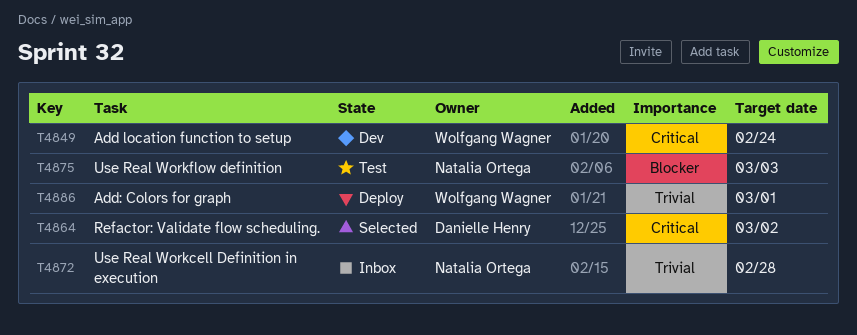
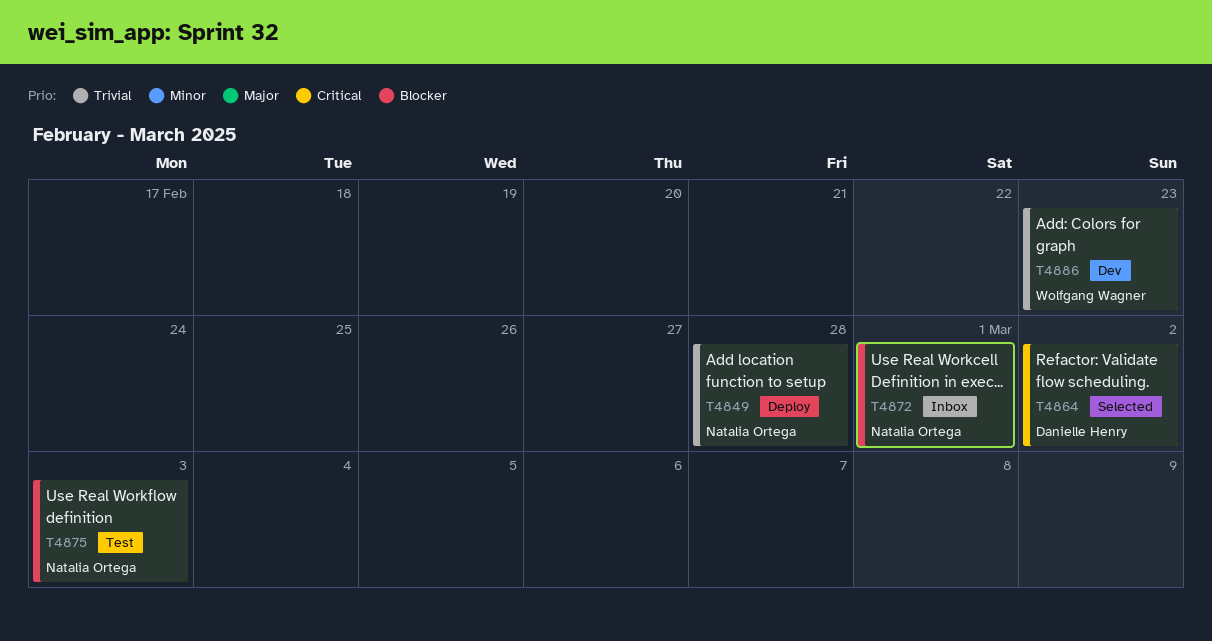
T4849, status: Dev -> Deploy
T4849, owner: Wolfgang Wagner -> Natalia Ortega
T4849, priority: Critical -> Trivial
T4849, due: Feb 24 -> Feb 28
T4872, priority: Trivial -> Blocker
T4872, due: Feb 28 -> Mar 1
T4886, status: Deploy -> Dev
T4886, due: Mar 1 -> Feb 23

